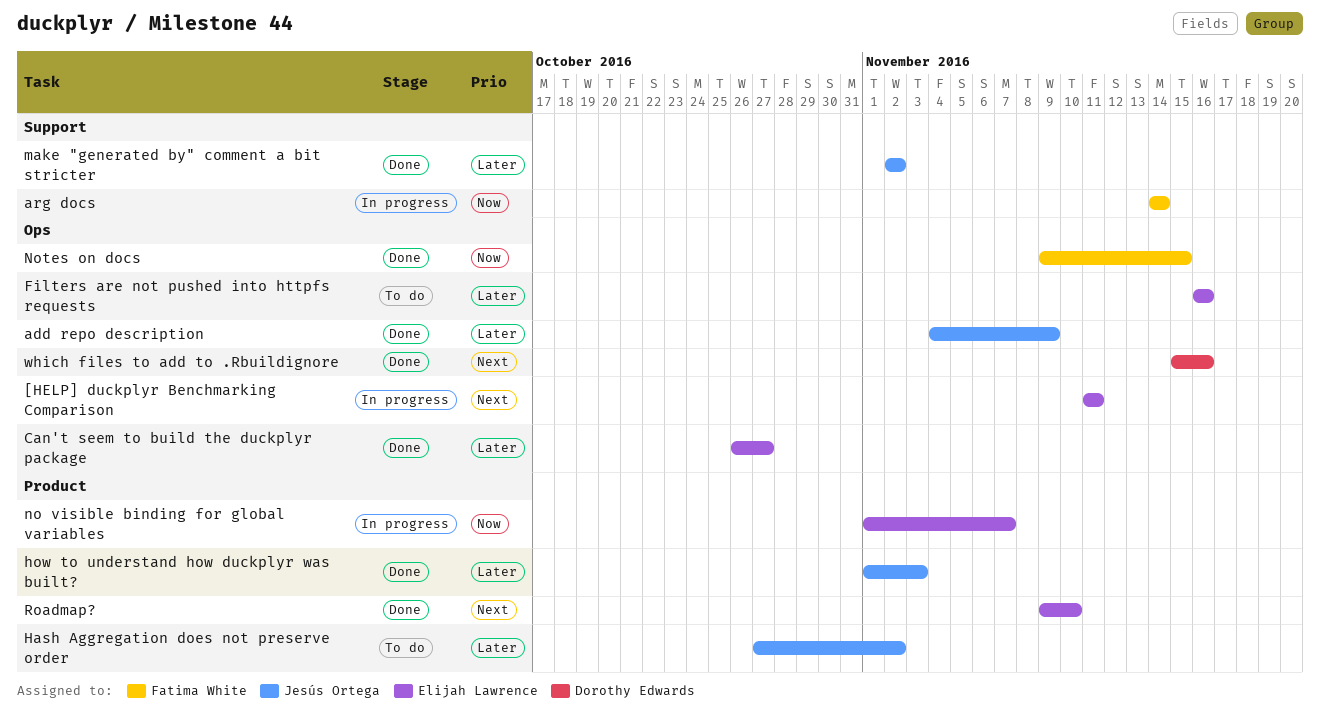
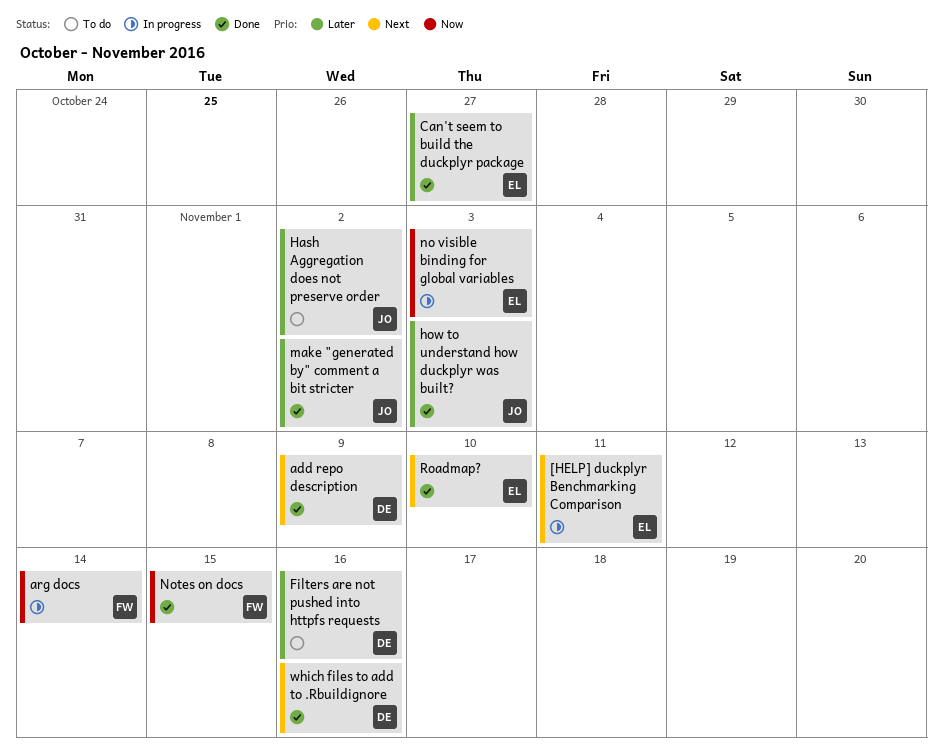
add repo description, owner: Jesús Ortega -> Dorothy Edwards
add repo description, priority: Later -> Next
Filters are not pushed into httpfs requests, owner: Elijah Lawrence -> Dorothy Edwards
no visible binding for global variables, due: Nov 7 -> Nov 3

